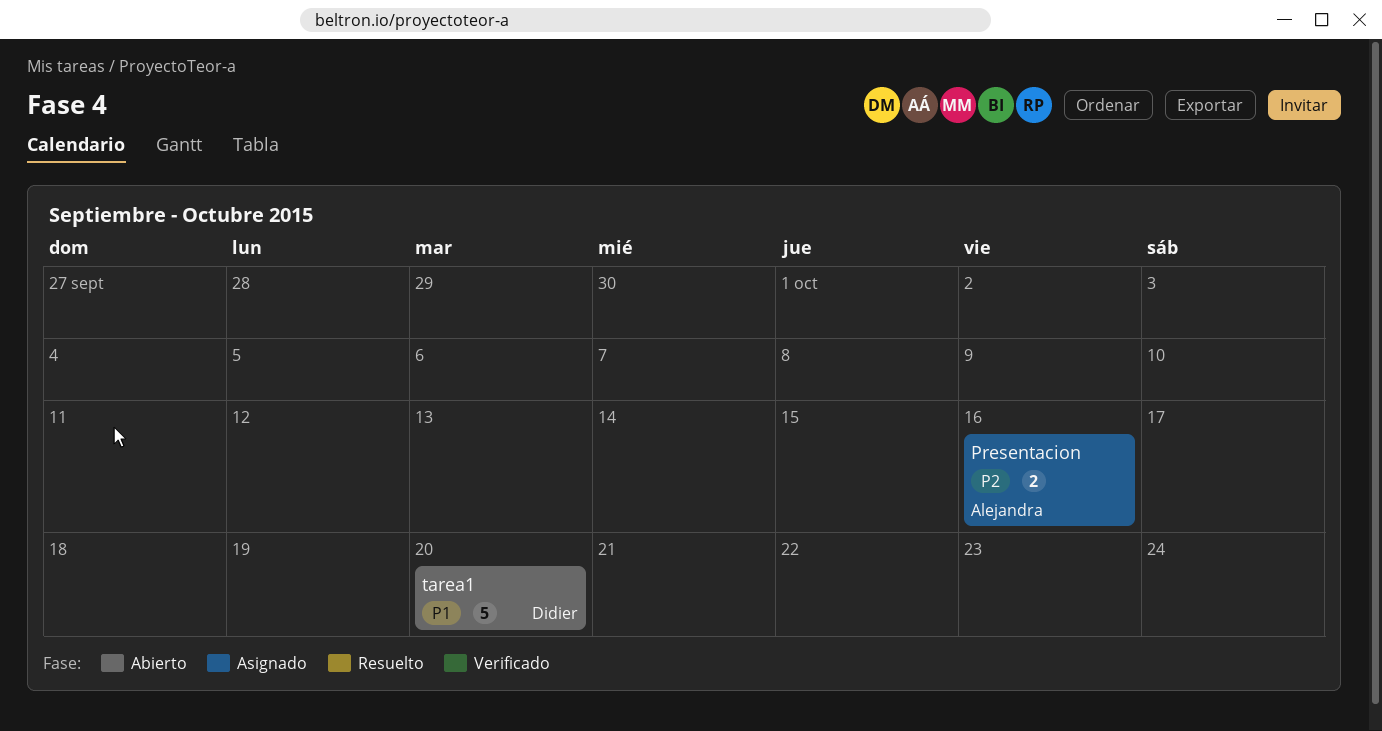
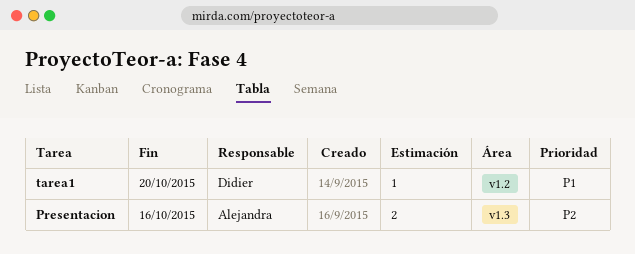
tarea1, estimate: 5 -> 1

